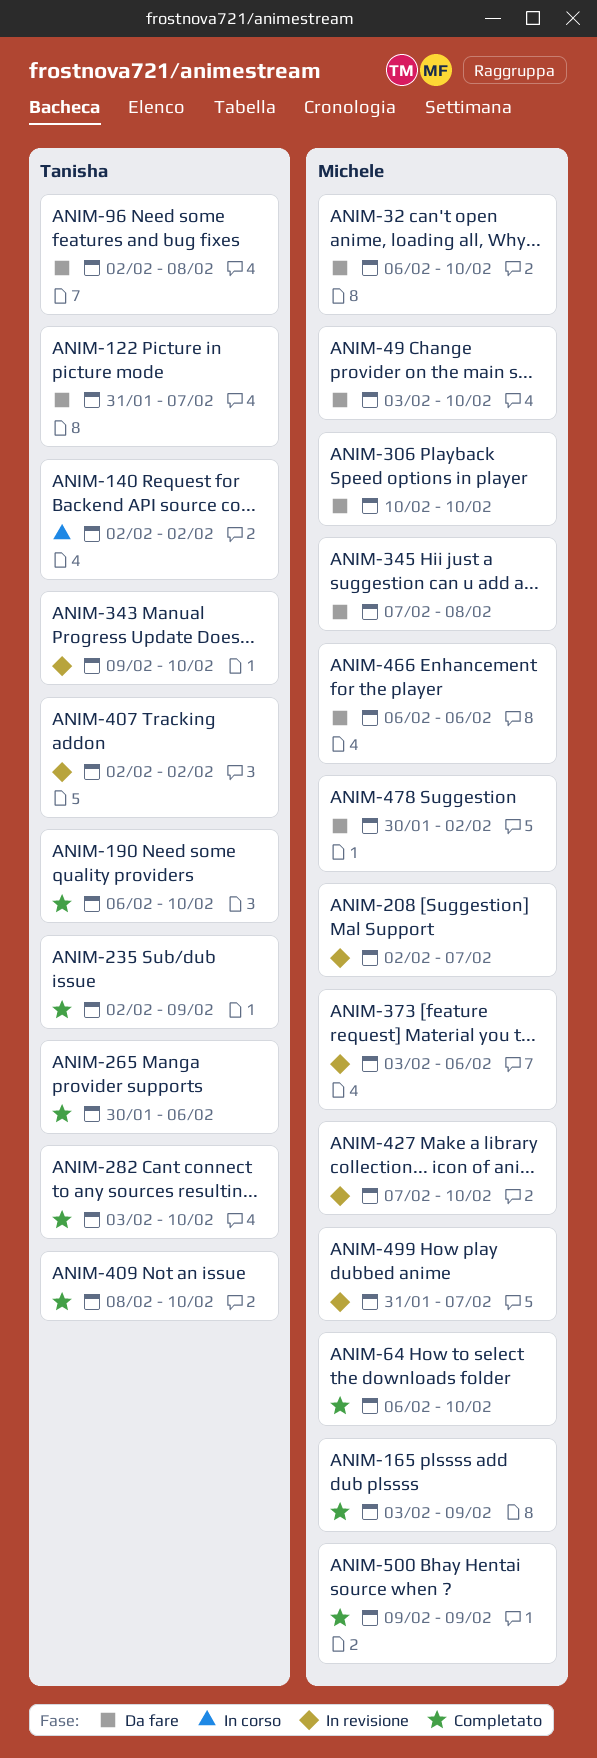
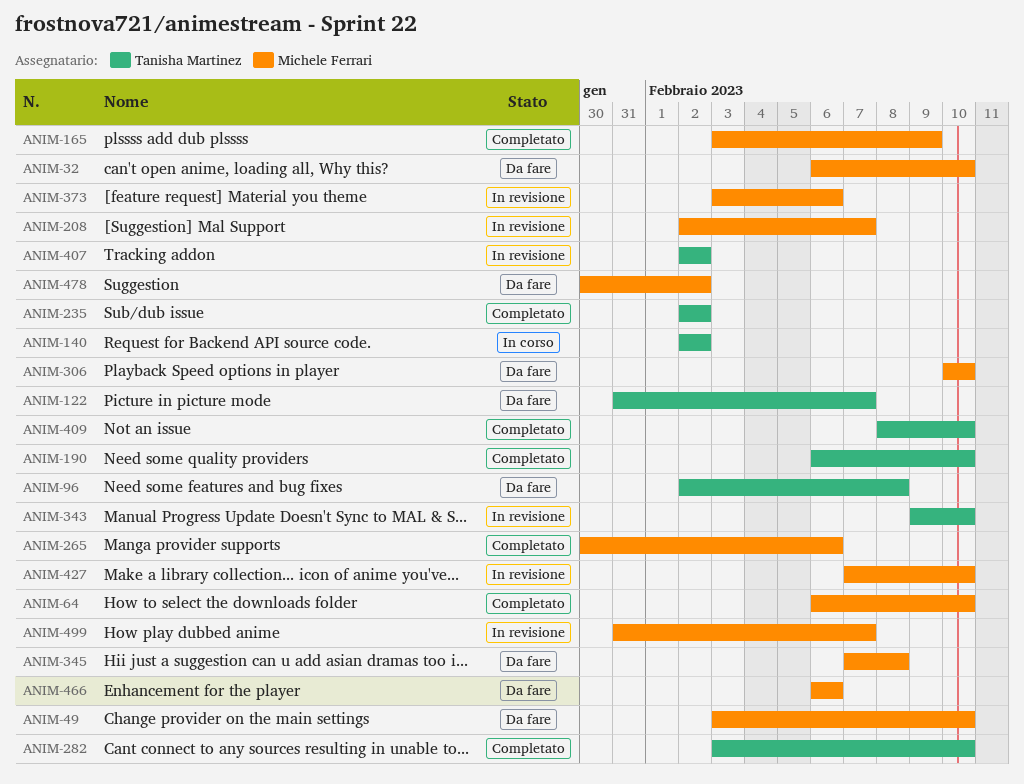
ANIM-235, due: Feb 9 -> Feb 2
ANIM-265, owner: Tanisha Martinez -> Michele Ferrari
ANIM-500: present -> none

